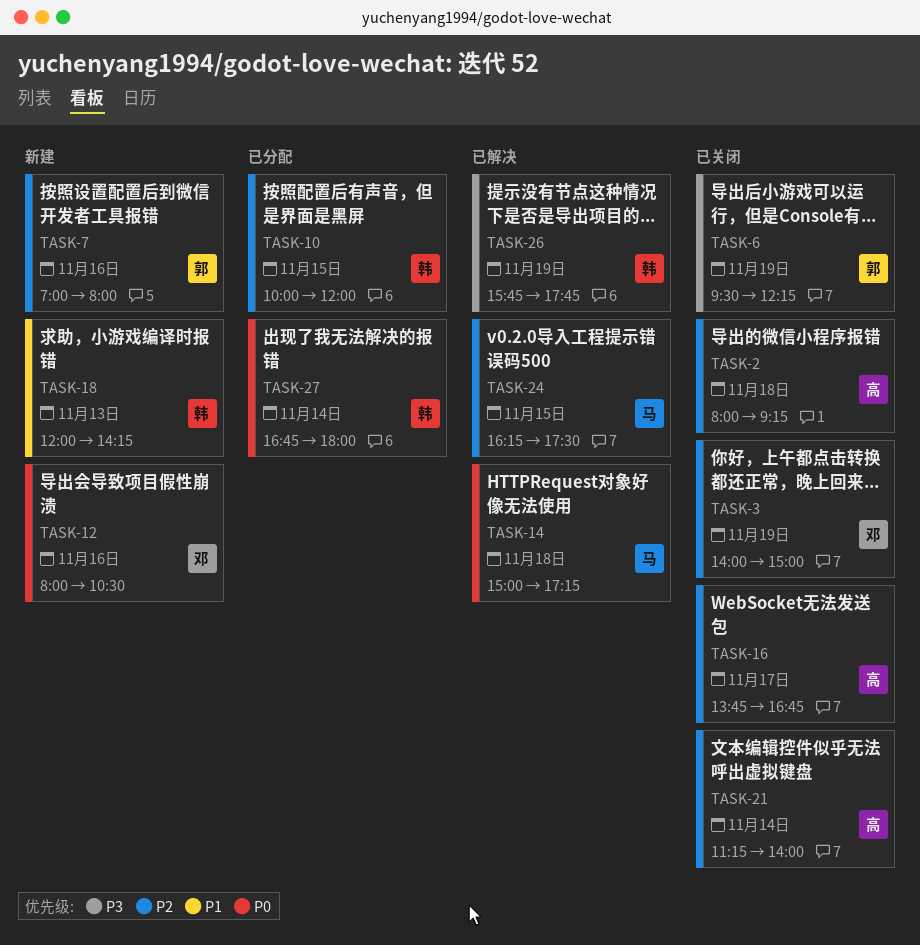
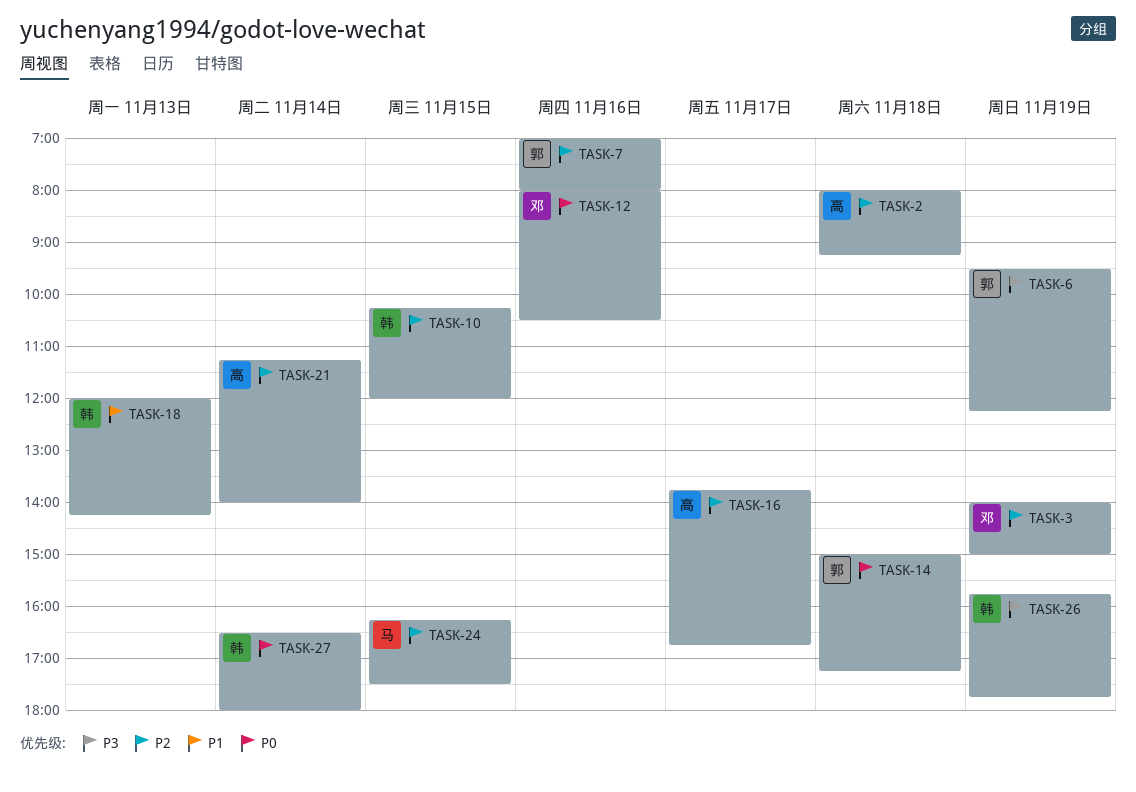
TASK-10, begins: 10:00 -> 10:15
TASK-14, owner: 马 -> 郭
TASK-27, begins: 16:45 -> 16:30

